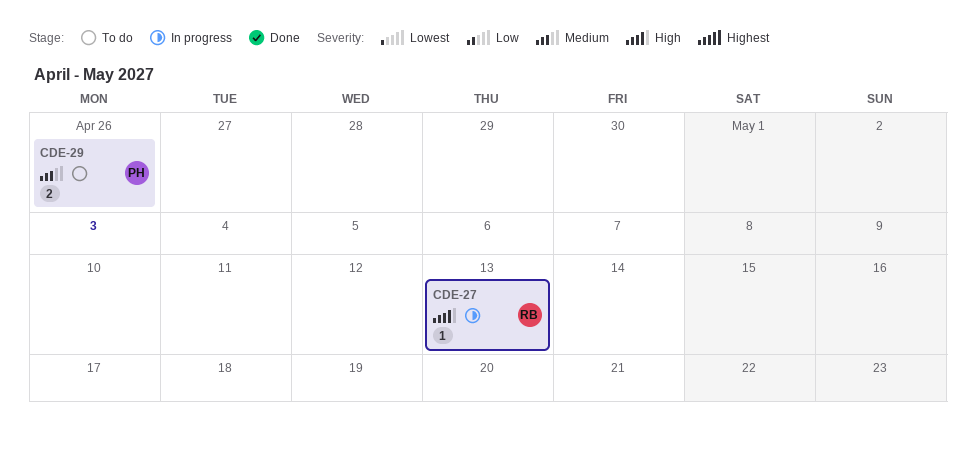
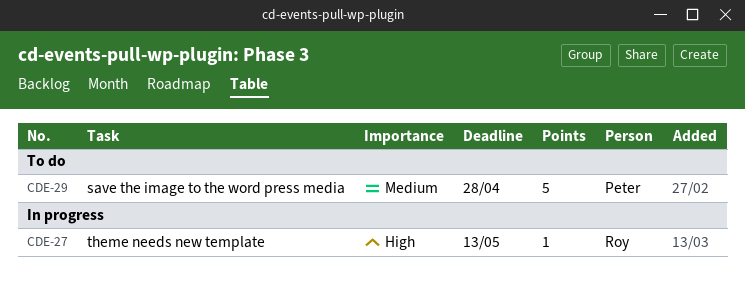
CDE-29, estimate: 2 -> 5
CDE-29, due: Apr 26 -> Apr 28

